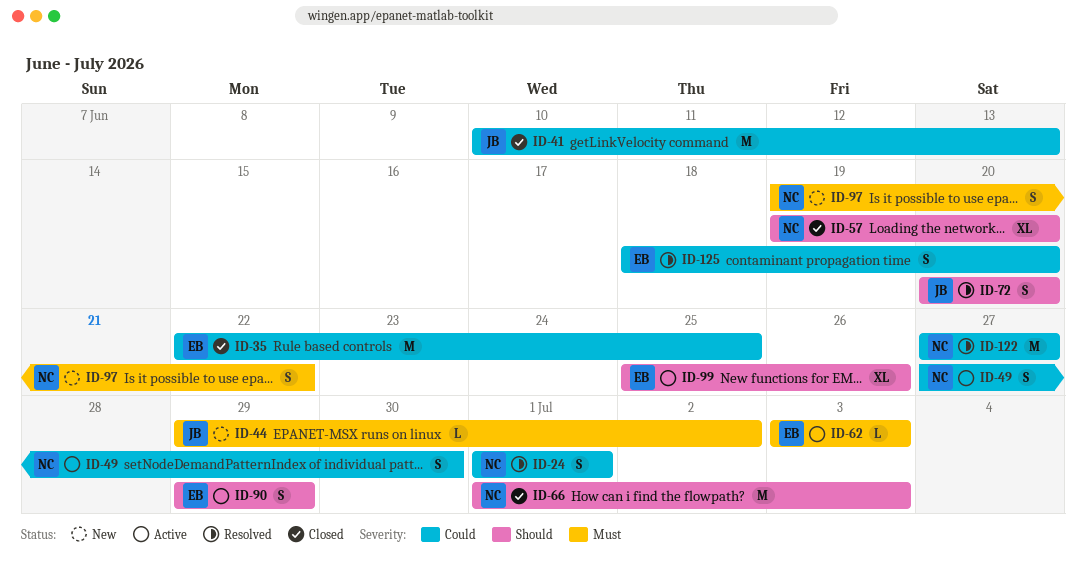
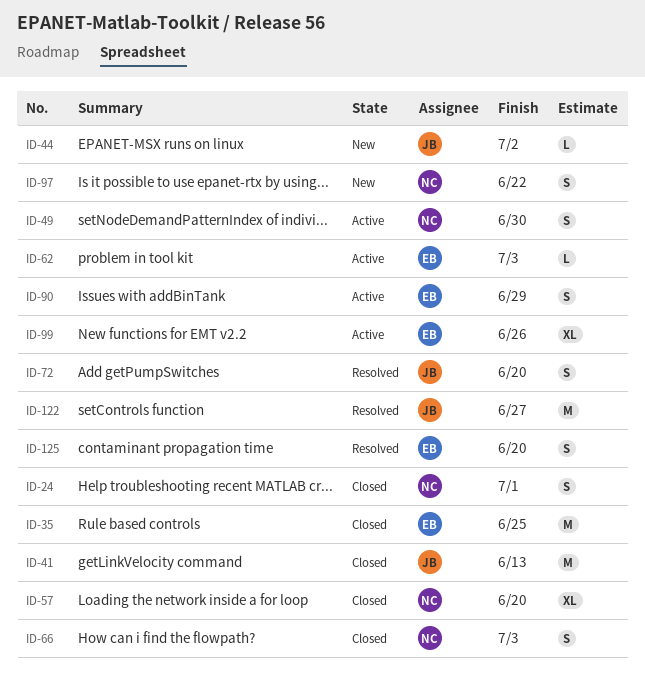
ID-24, status: Resolved -> Closed
ID-66, estimate: M -> S
ID-122, owner: NC -> JB

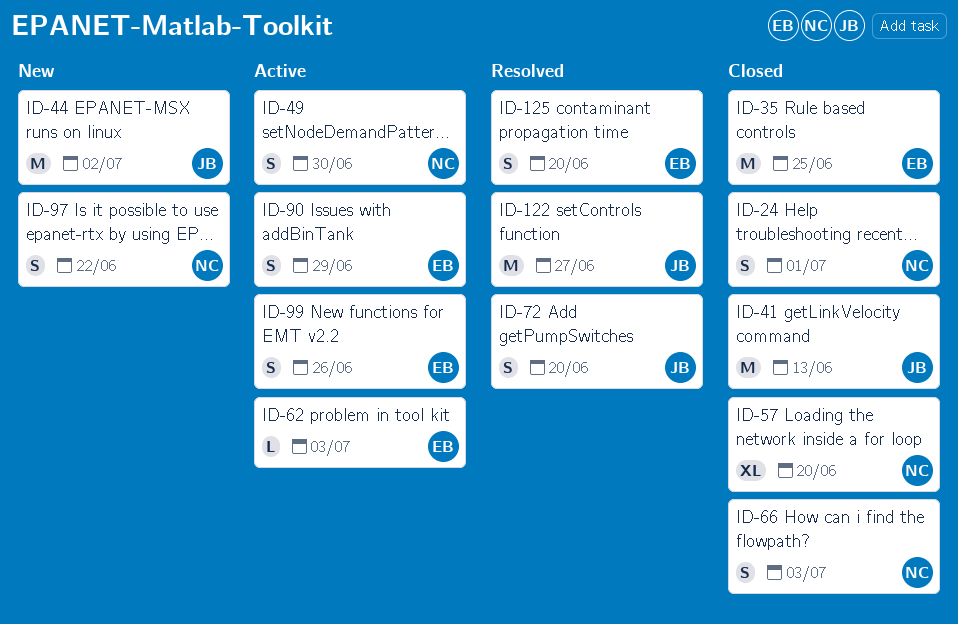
ID-44, estimate: L -> M
ID-99, estimate: XL -> S

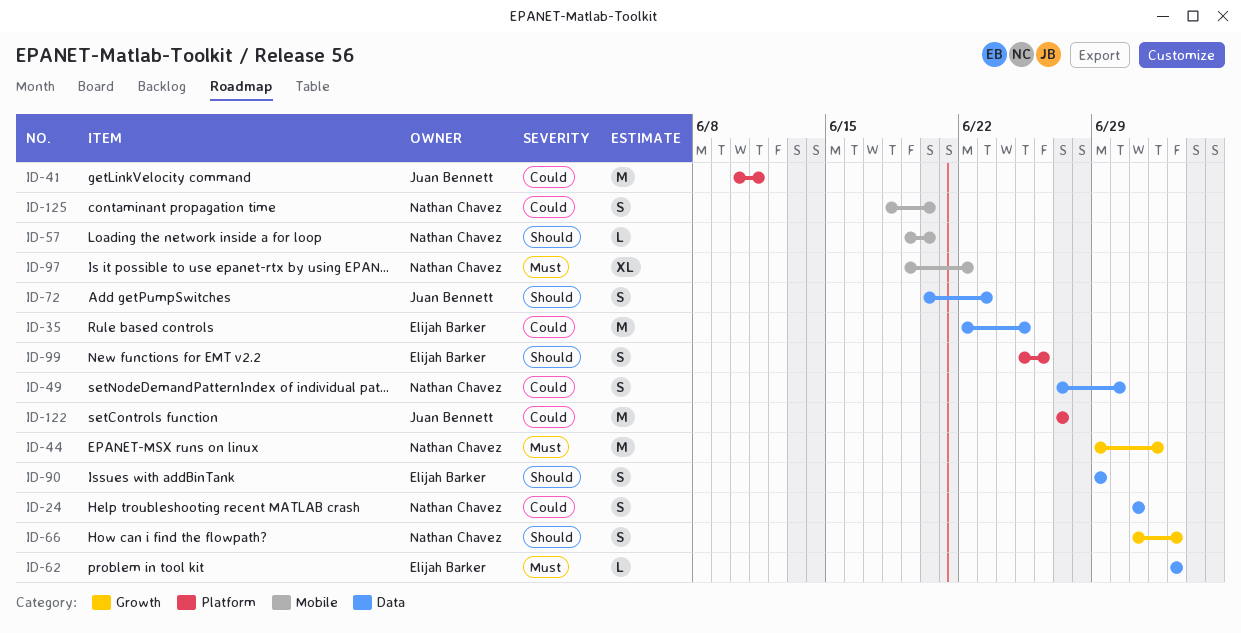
ID-41, due: Jun 13 -> Jun 11
ID-44, owner: Juan Bennett -> Nathan Chavez
ID-57, estimate: XL -> L
ID-72, due: Jun 20 -> Jun 23
ID-97, estimate: S -> XL
ID-125, owner: Elijah Barker -> Nathan Chavez

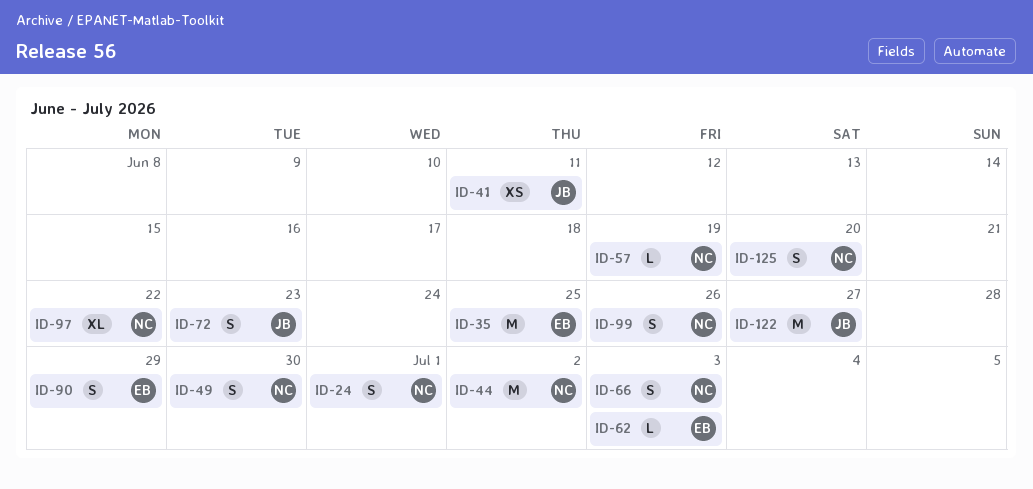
ID-41, estimate: M -> XS
ID-57, due: Jun 20 -> Jun 19
ID-99, owner: Elijah Barker -> Nathan Chavez

